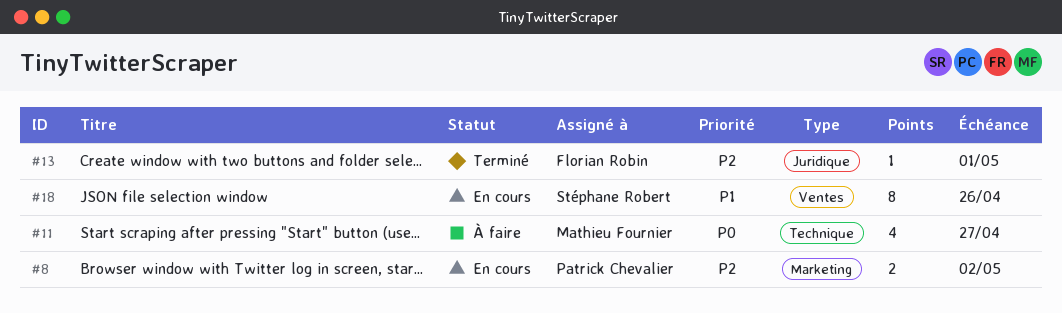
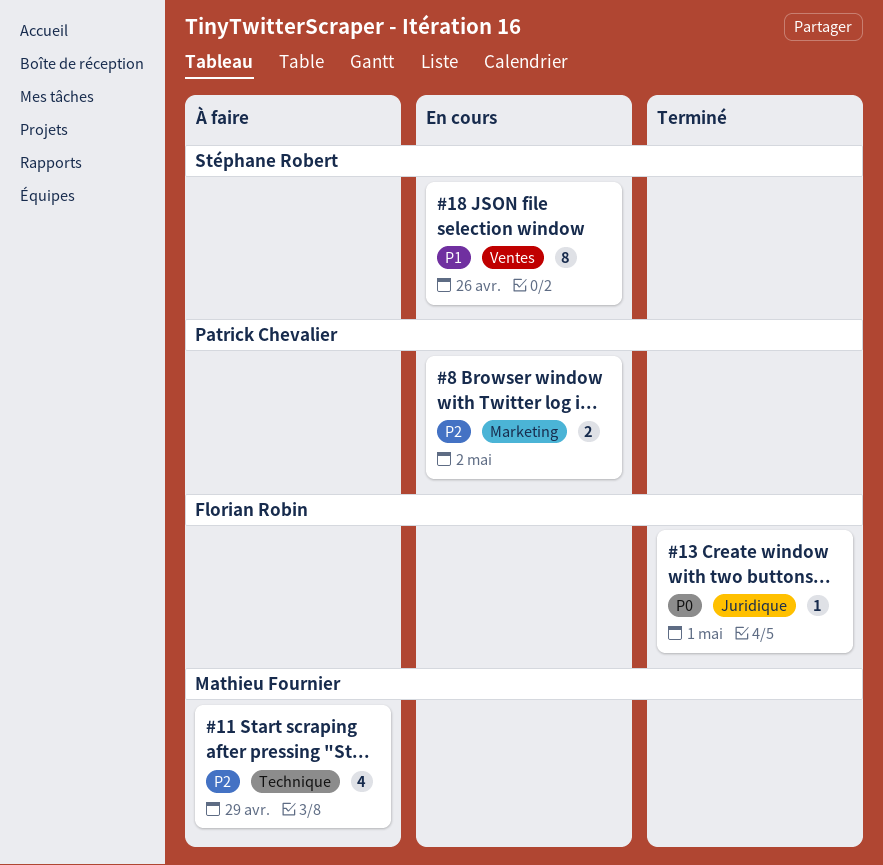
#11, priority: P0 -> P2
#11, due: Apr 27 -> Apr 29
#13, priority: P2 -> P0

